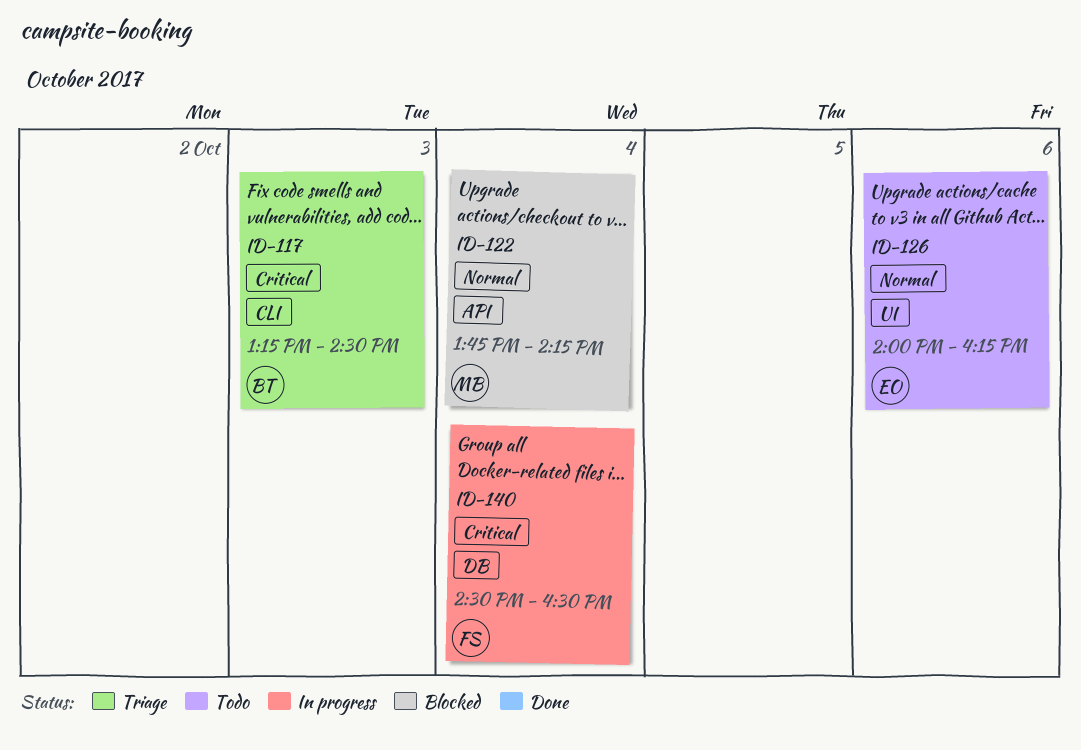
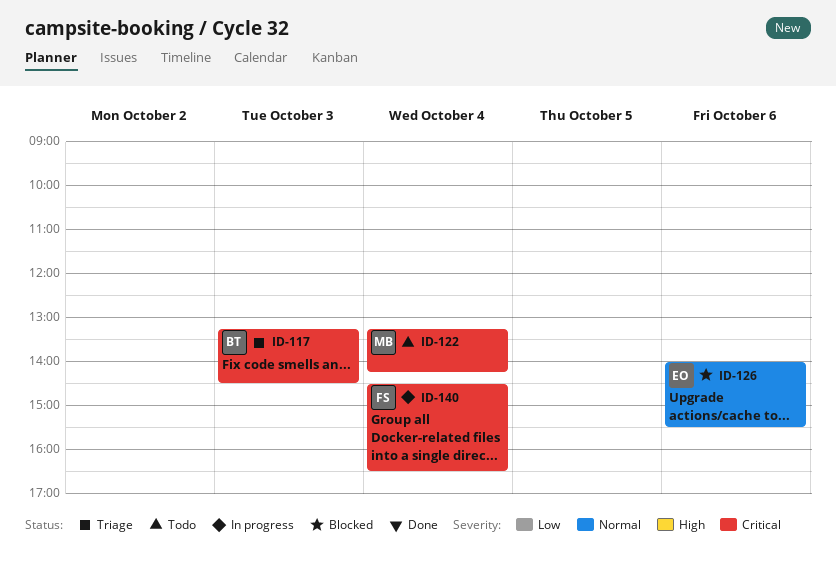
ID-122, status: Blocked -> Todo
ID-122, priority: Normal -> Critical
ID-122, begins: 13:45 -> 13:15
ID-126, status: Todo -> Blocked
ID-126, ends: 16:15 -> 15:30

